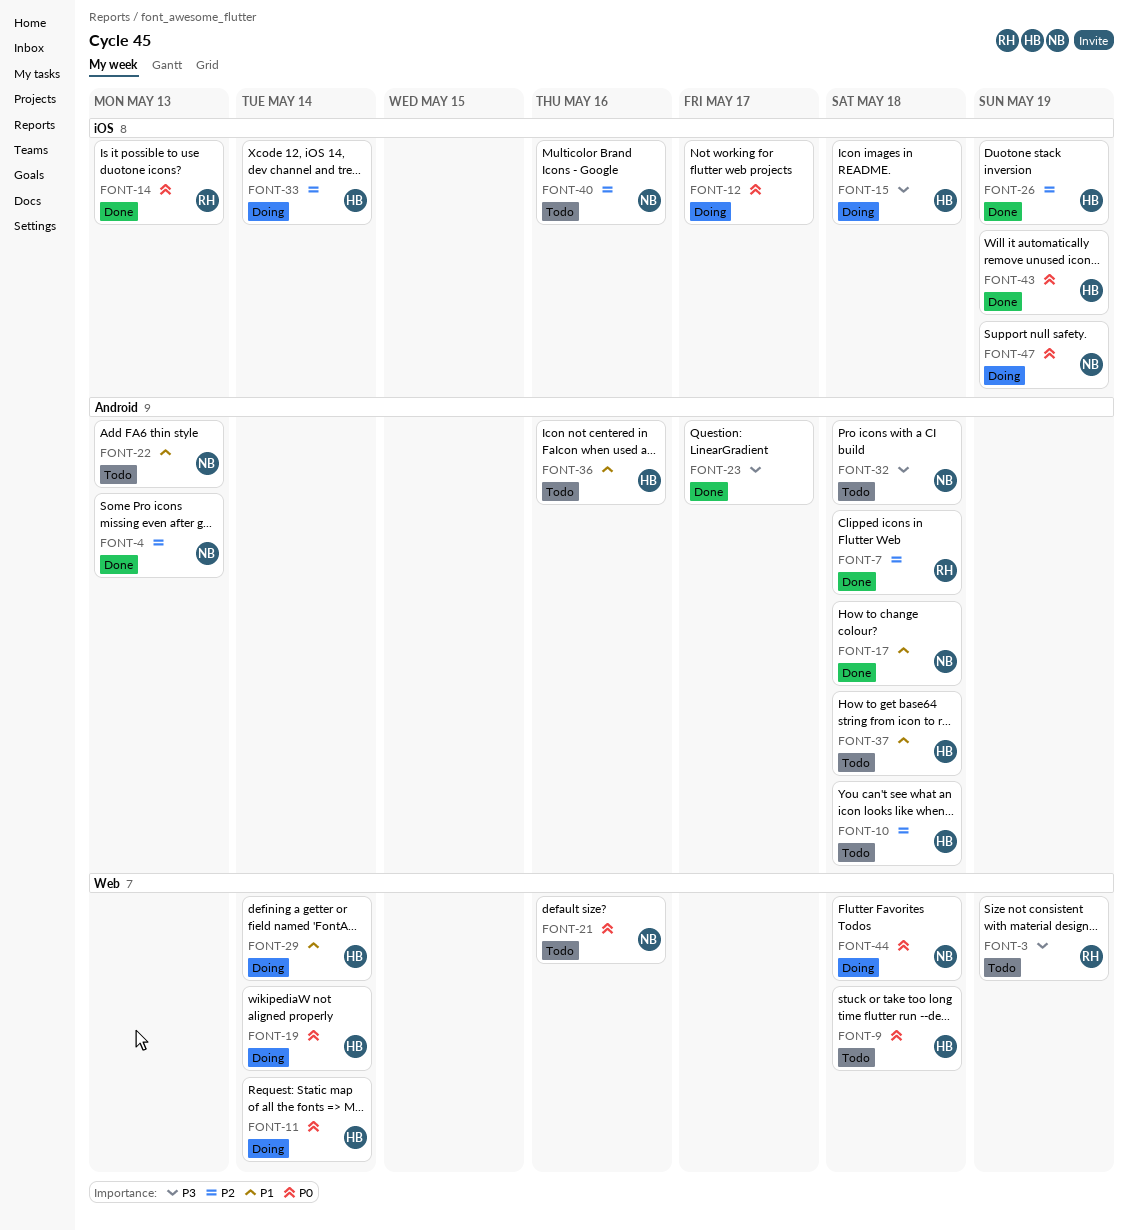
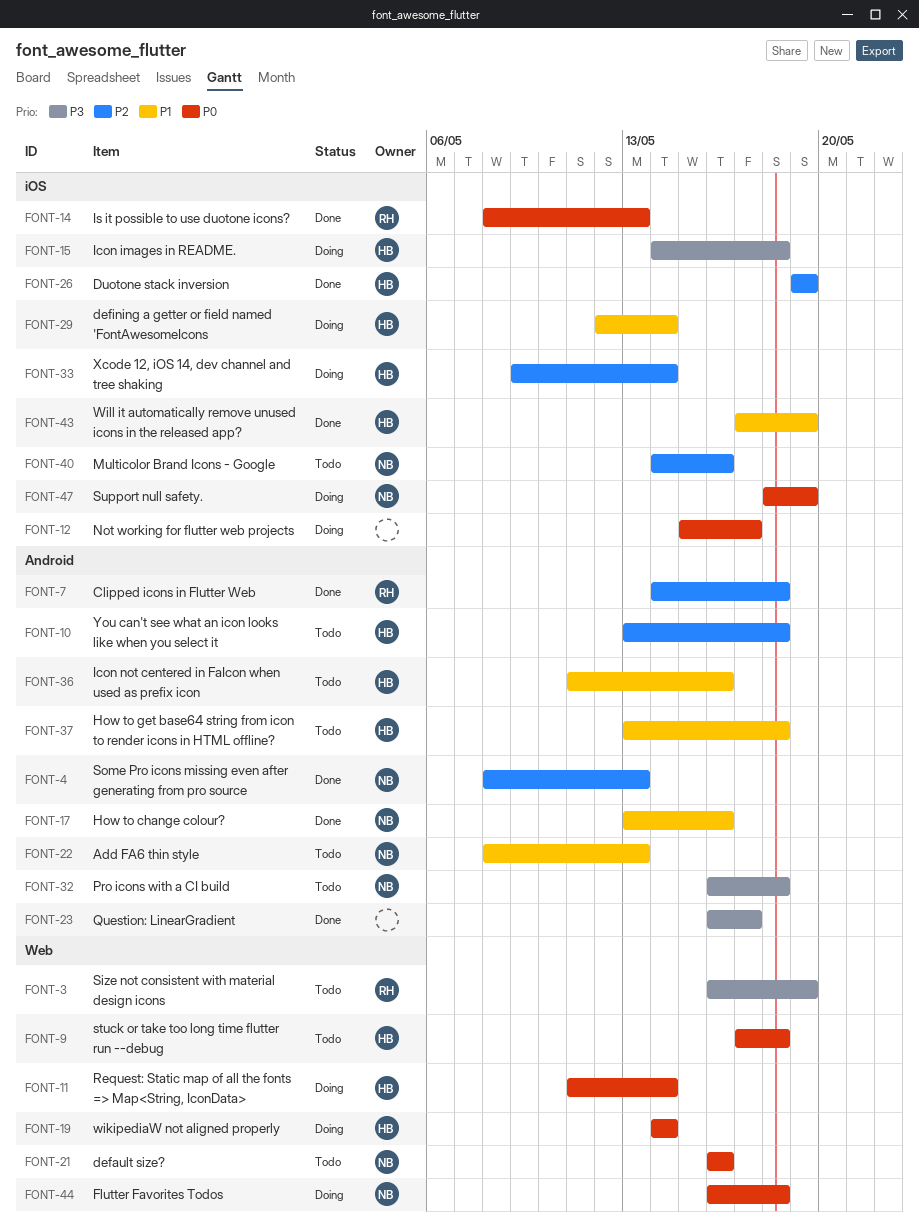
FONT-17, due: May 18 -> May 16
FONT-29, label: Web -> iOS
FONT-43, priority: P0 -> P1

